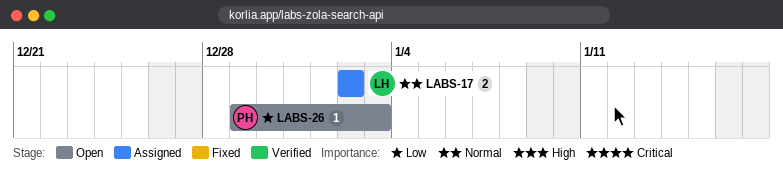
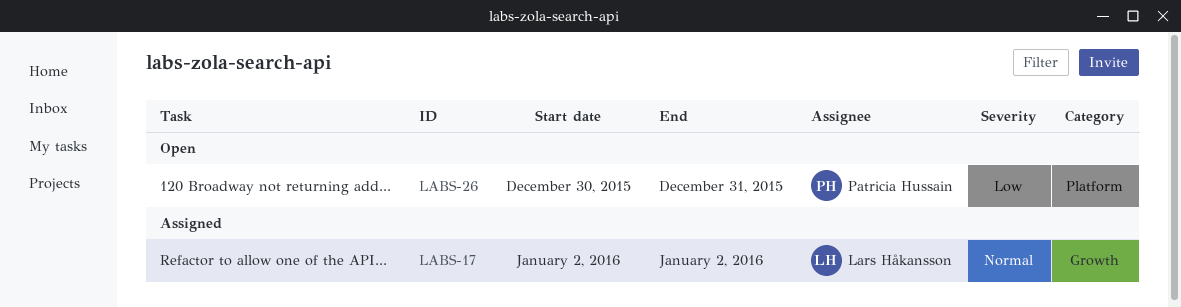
LABS-26, start: Dec 29 -> Dec 30
LABS-26, due: Jan 3 -> Dec 31

